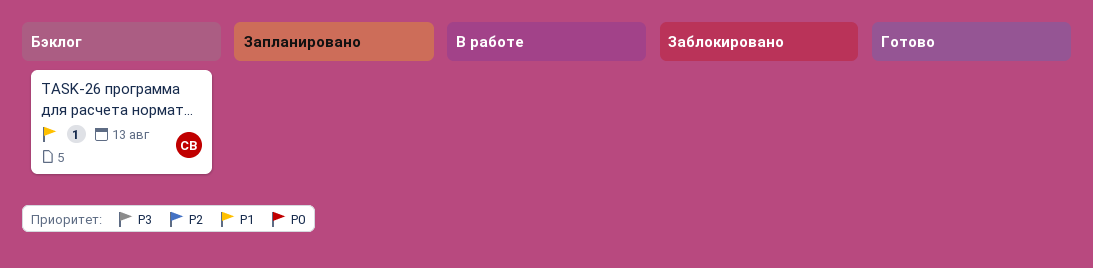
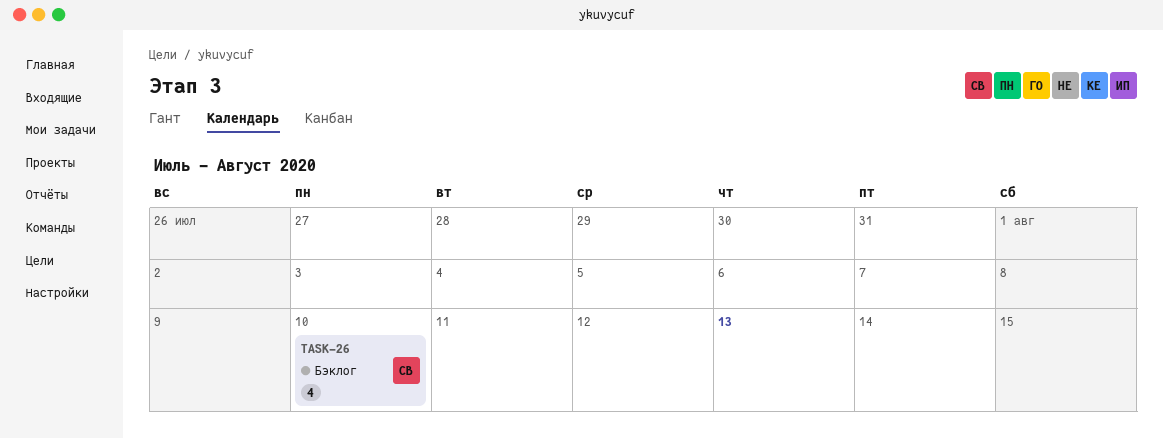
TASK-26, estimate: 1 -> 4
TASK-26, due: Aug 13 -> Aug 10

